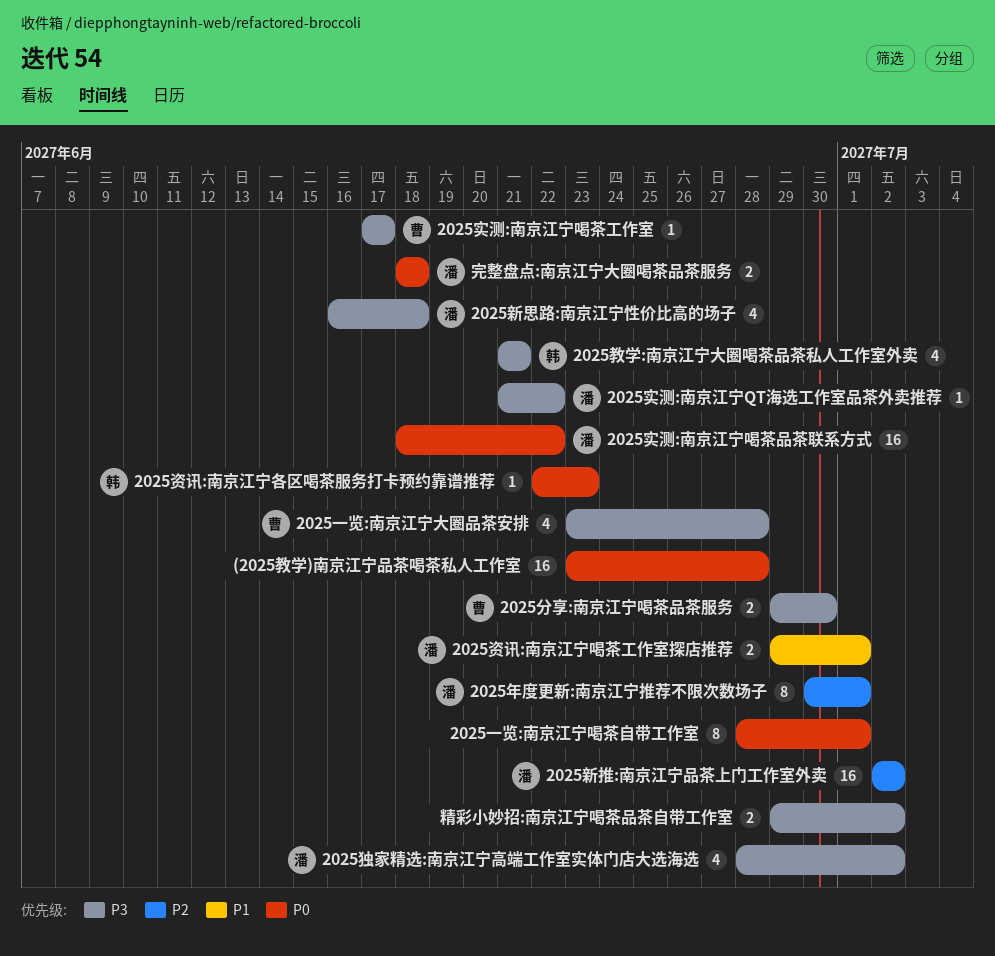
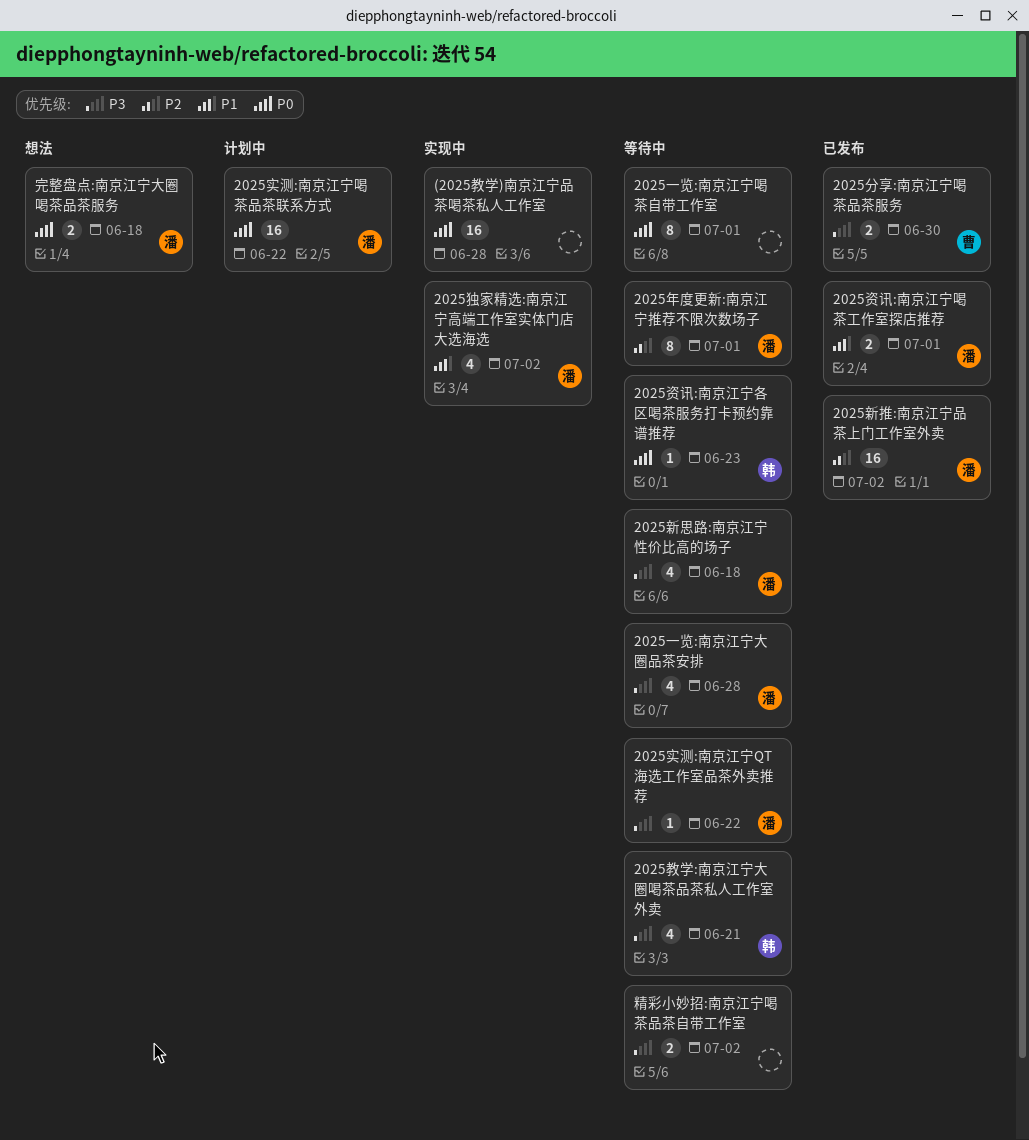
2025一览:南京江宁大圈品茶安排, owner: 曹 -> 潘
2025实测:南京江宁喝茶工作室: present -> none
2025独家精选:南京江宁高端工作室实体门店大选海选, priority: P3 -> P1

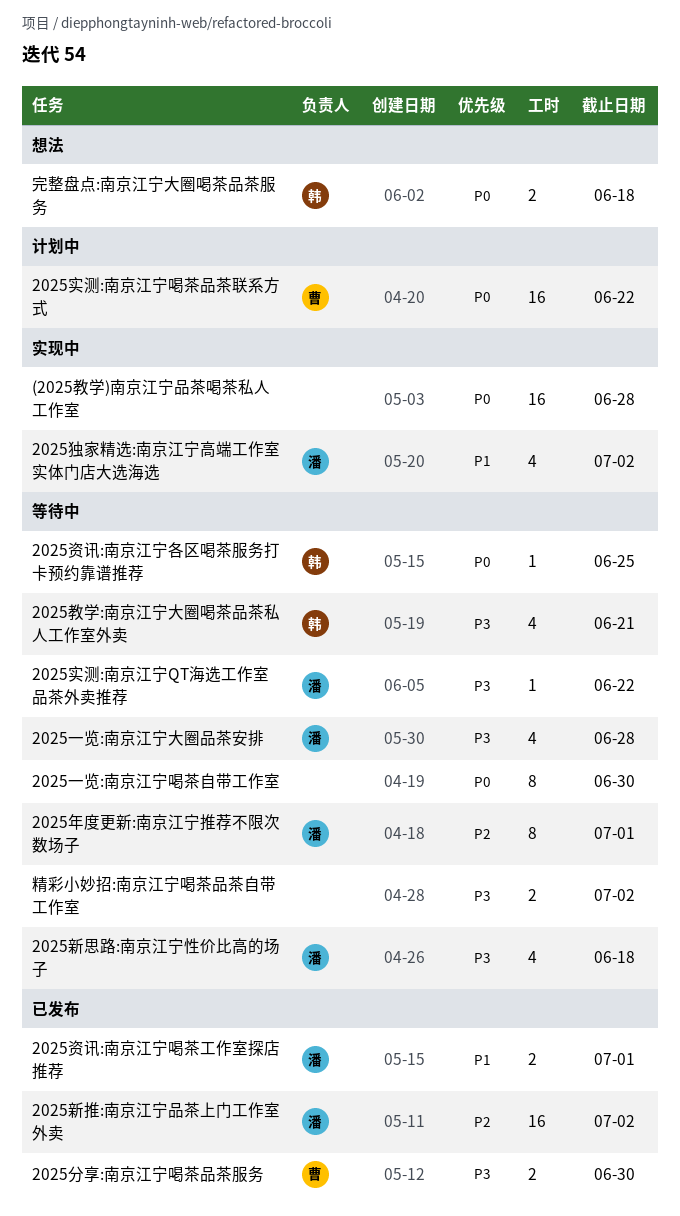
2025一览:南京江宁喝茶自带工作室, due: Jul 1 -> Jun 30
2025实测:南京江宁喝茶品茶联系方式, owner: 潘 -> 曹
2025资讯:南京江宁各区喝茶服务打卡预约靠谱推荐, due: Jun 23 -> Jun 25
完整盘点:南京江宁大圈喝茶品茶服务, owner: 潘 -> 韩

